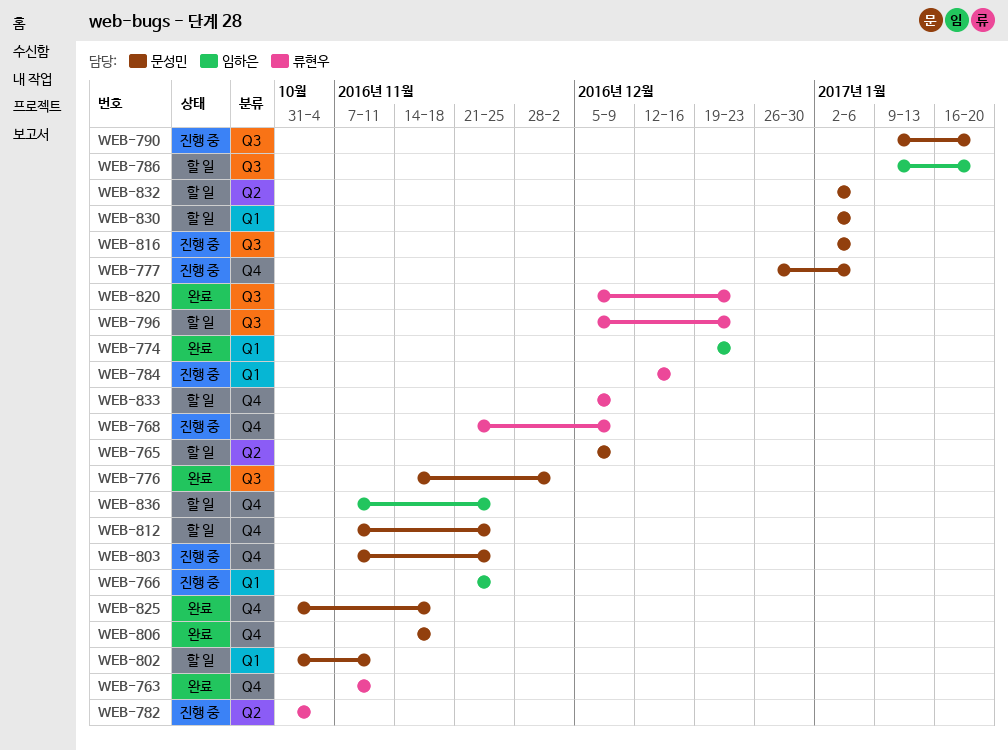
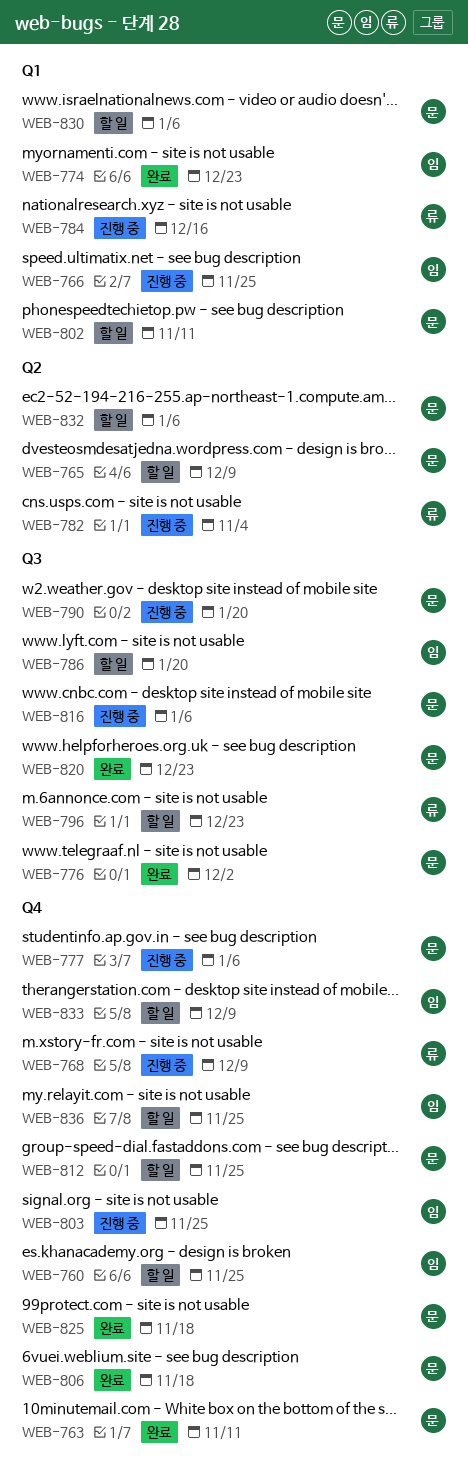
WEB-760: none -> present
WEB-763, owner: 류현우 -> 문성민
WEB-803, owner: 문성민 -> 임하은
WEB-820, owner: 류현우 -> 문성민
WEB-833, owner: 류현우 -> 임하은

